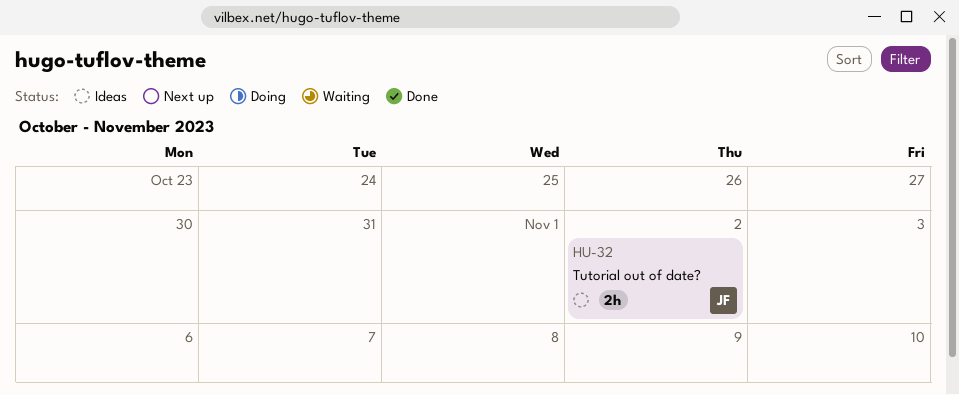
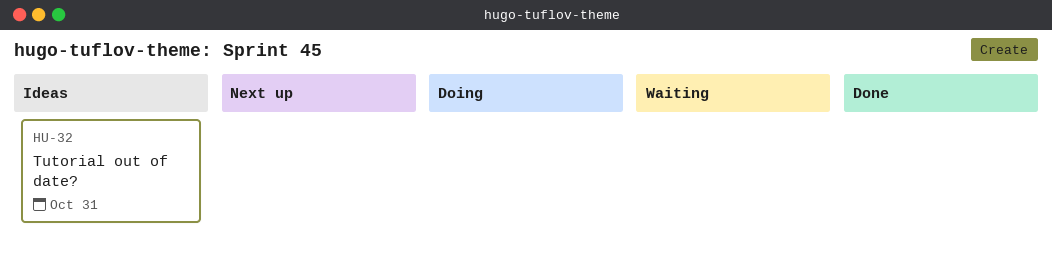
HU-32, due: Nov 2 -> Oct 31

